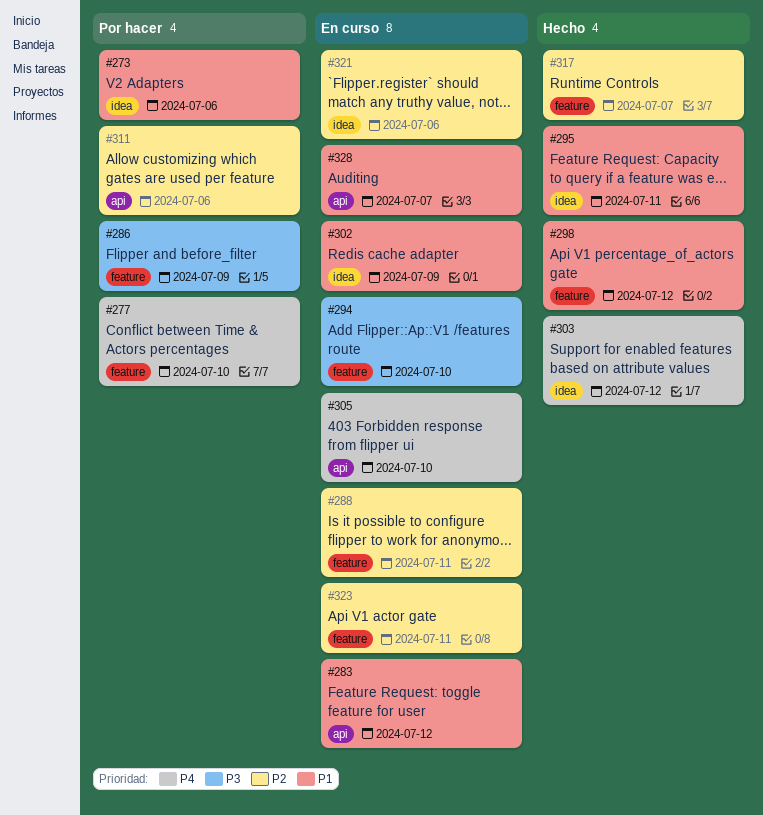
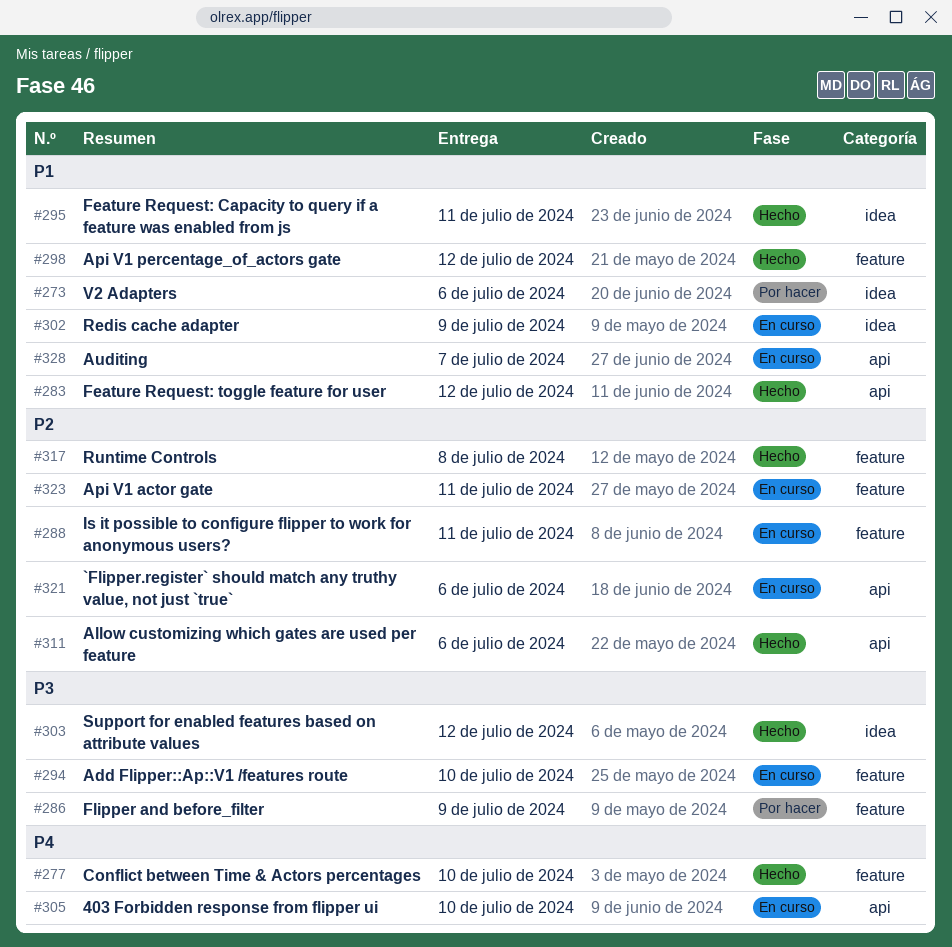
#277, status: Por hacer -> Hecho
#283, status: En curso -> Hecho
#303, priority: P4 -> P3
#311, status: Por hacer -> Hecho
#317, due: Jul 7 -> Jul 8
#321, label: idea -> api

